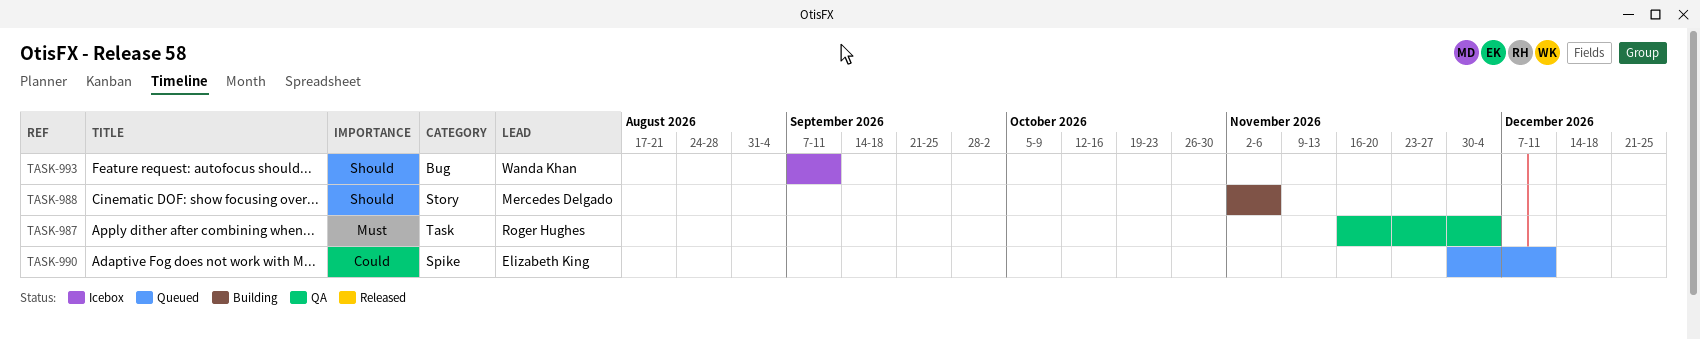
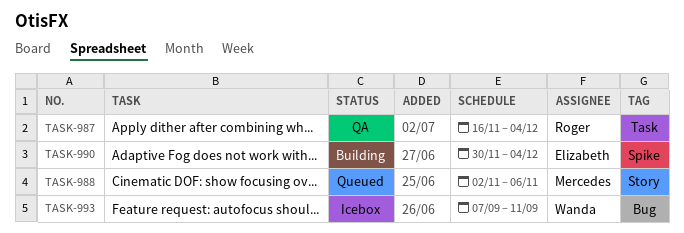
TASK-988, status: Building -> Queued
TASK-990, status: Queued -> Building
TASK-990, due: Dec 11 -> Dec 4

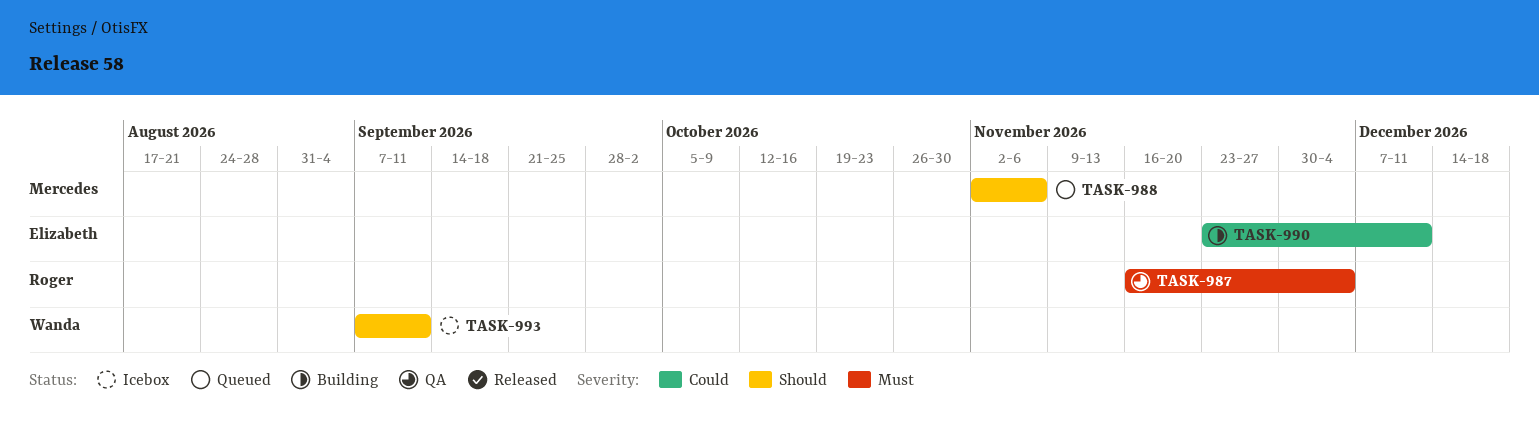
TASK-990, start: Nov 30 -> Nov 23
TASK-990, due: Dec 4 -> Dec 11

